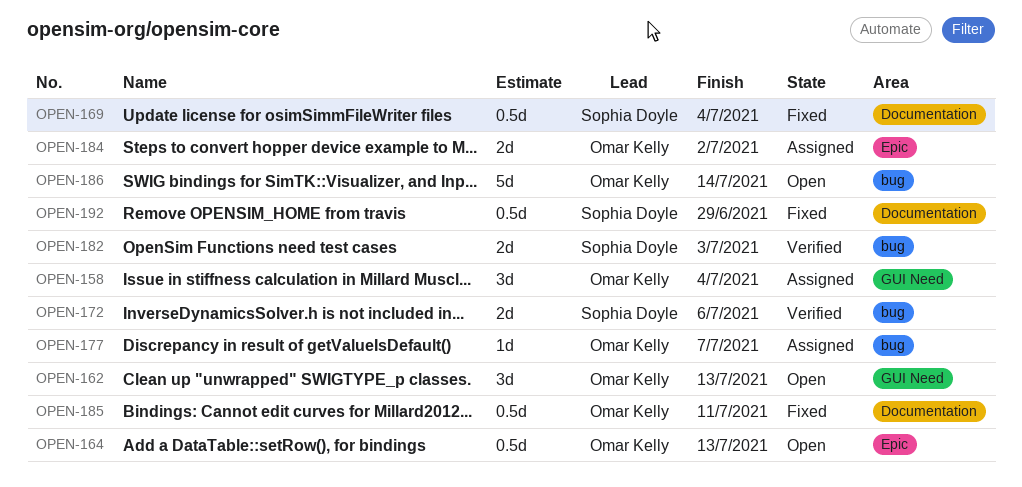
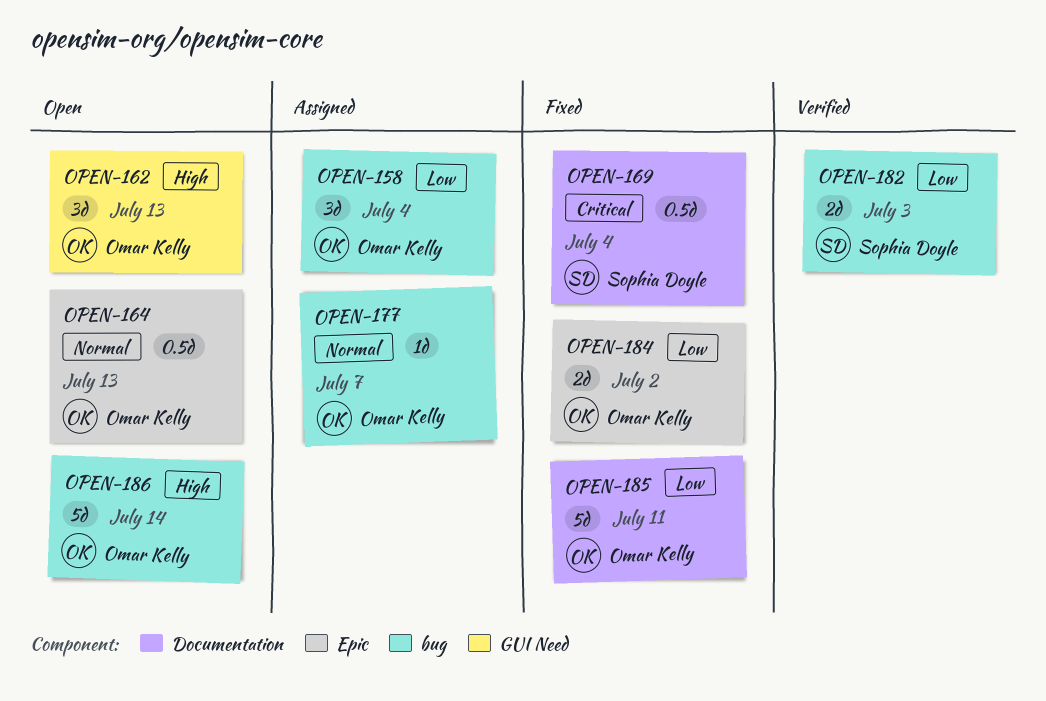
OPEN-158, label: GUI Need -> bug
OPEN-172: present -> none
OPEN-184, status: Assigned -> Fixed
OPEN-185, estimate: 0.5d -> 5d
OPEN-192: present -> none

